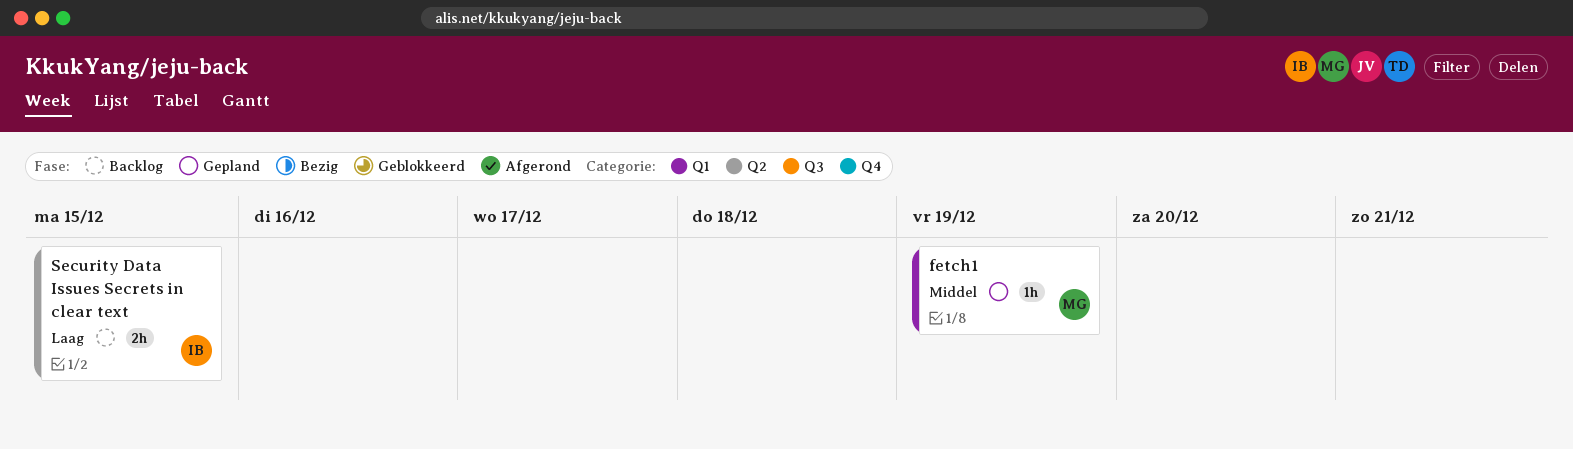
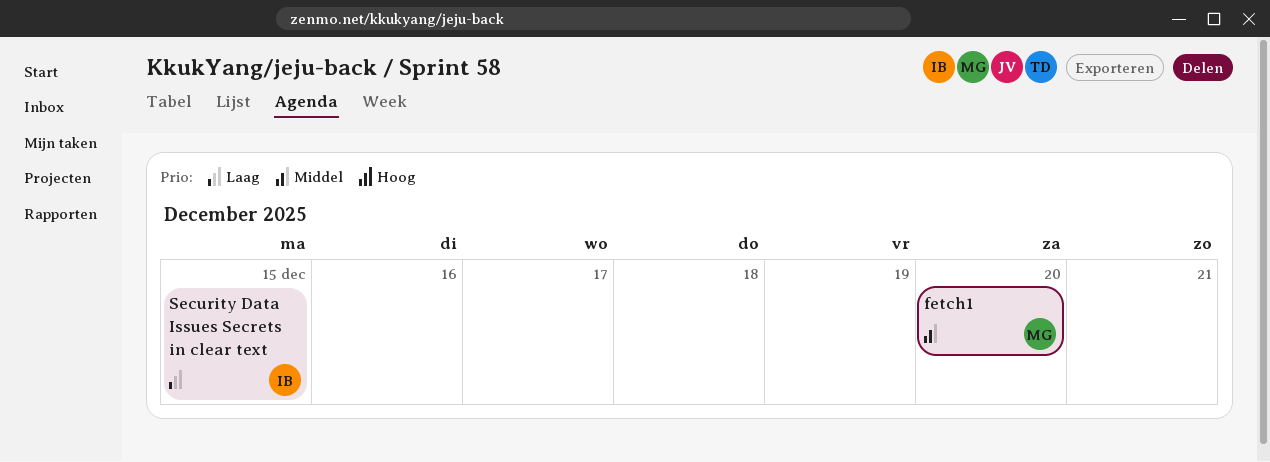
fetch1, due: Dec 19 -> Dec 20

